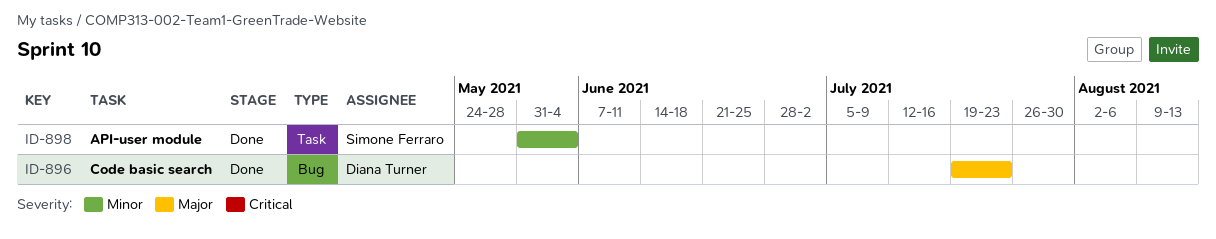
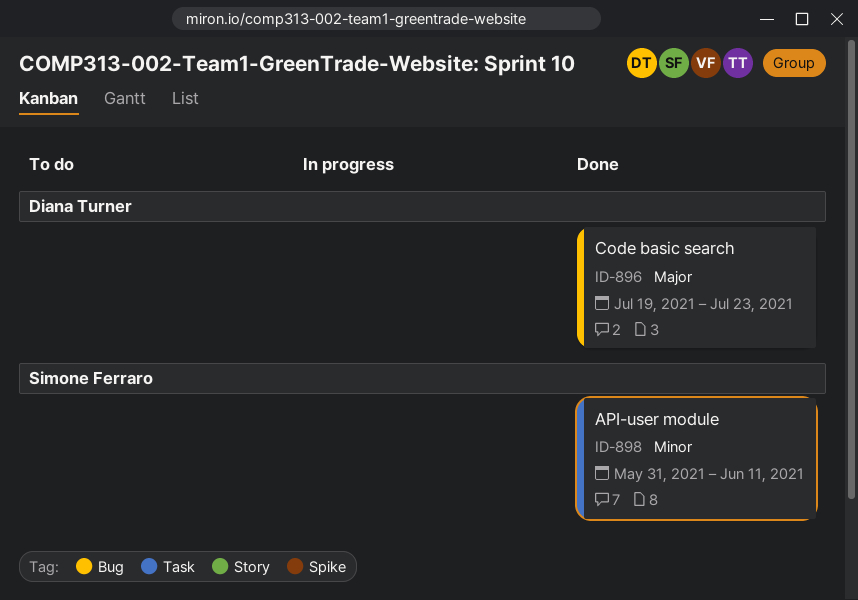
ID-898, due: Jun 4 -> Jun 11

